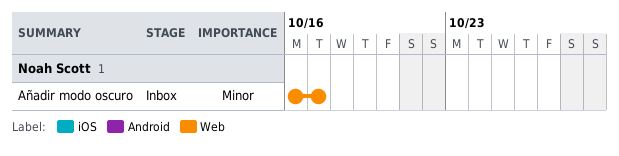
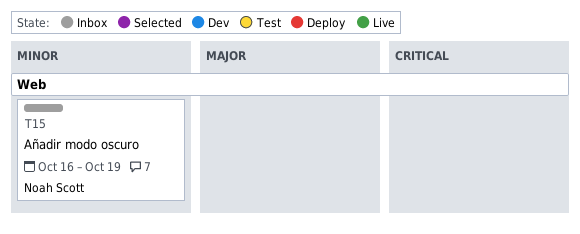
Añadir modo oscuro, due: Oct 17 -> Oct 19

